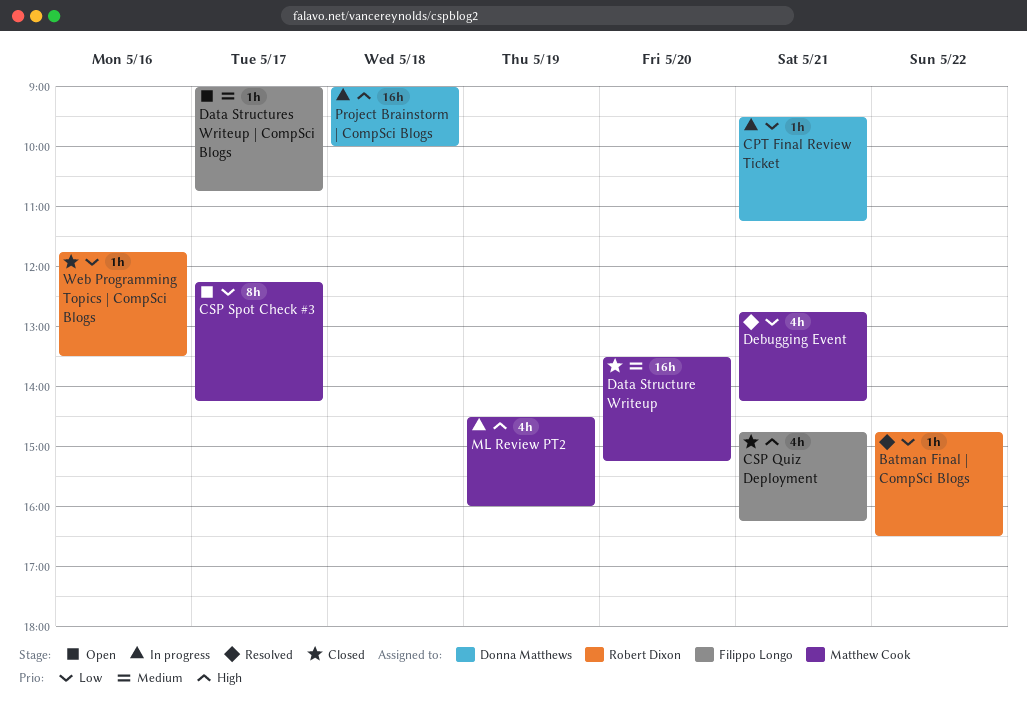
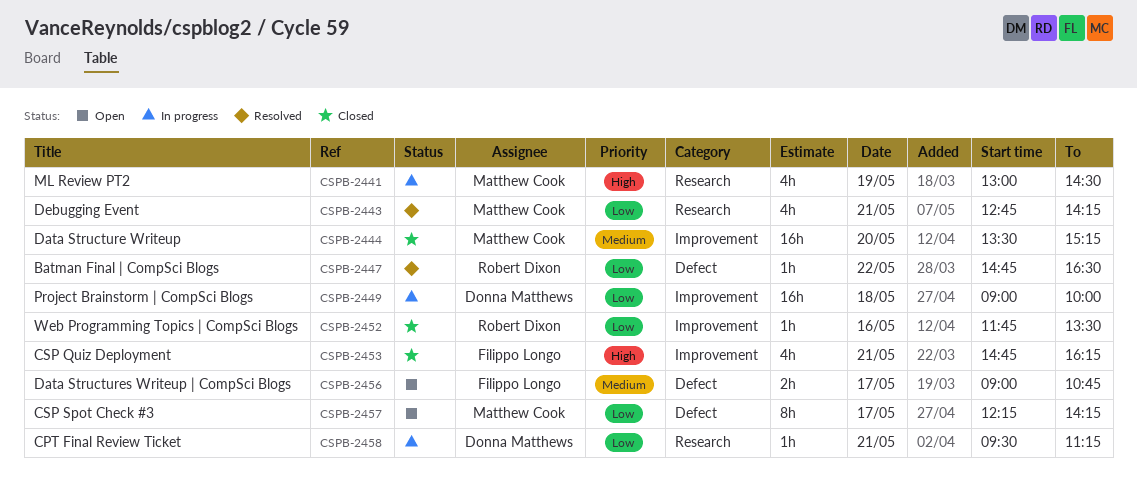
Data Structures Writeup | CompSci Blogs, estimate: 1h -> 2h
ML Review PT2, begins: 14:30 -> 13:00
ML Review PT2, ends: 16:00 -> 14:30
Project Brainstorm | CompSci Blogs, priority: High -> Low

